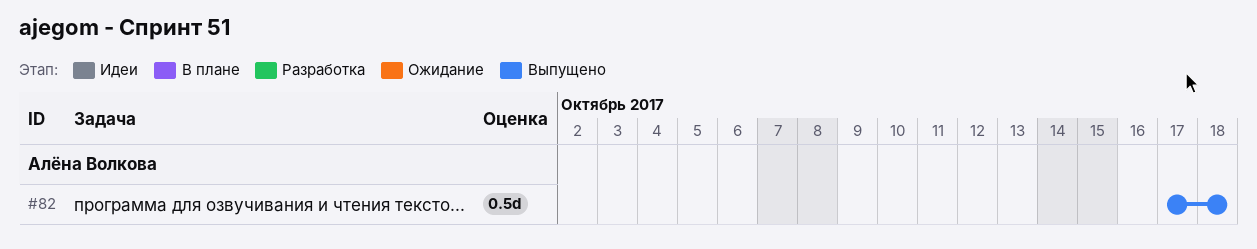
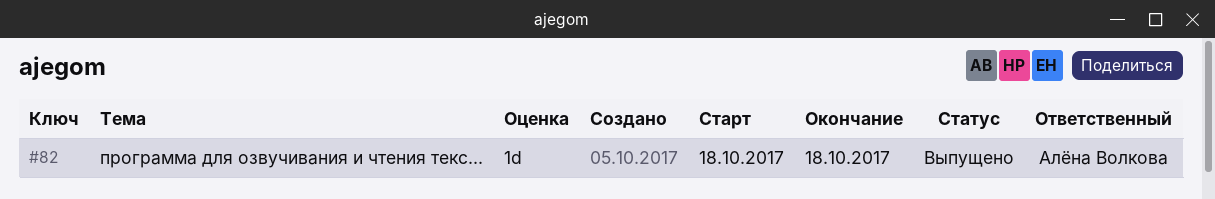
#82, estimate: 0.5d -> 1d
#82, start: Oct 17 -> Oct 18

